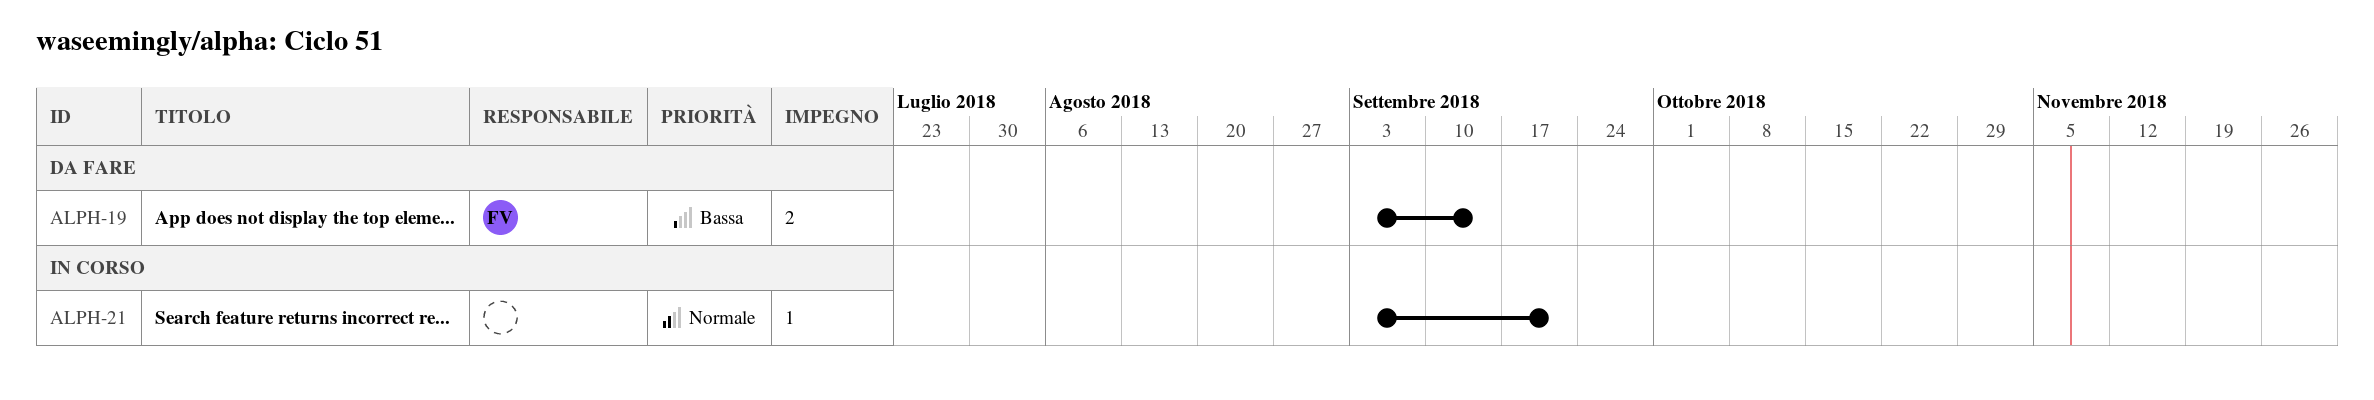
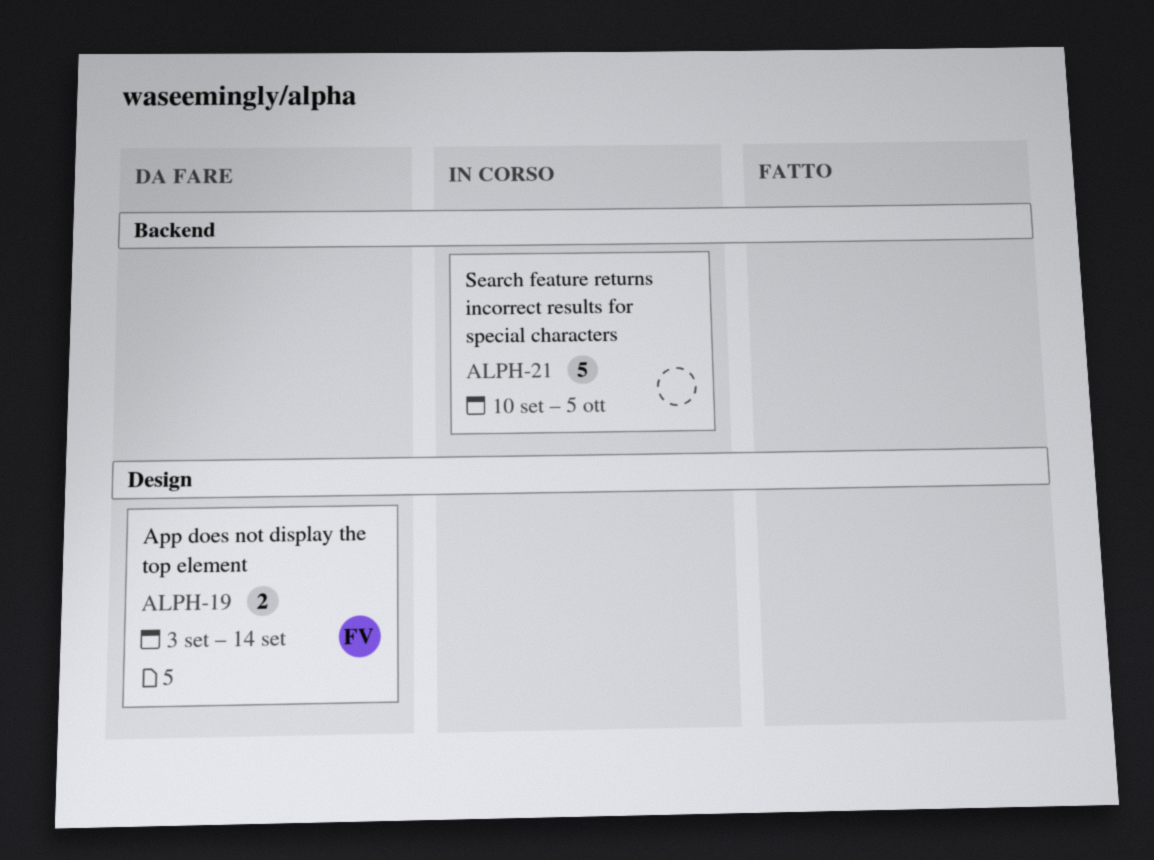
ALPH-21, estimate: 1 -> 5
ALPH-21, start: Sep 3 -> Sep 10
ALPH-21, due: Sep 21 -> Oct 5

